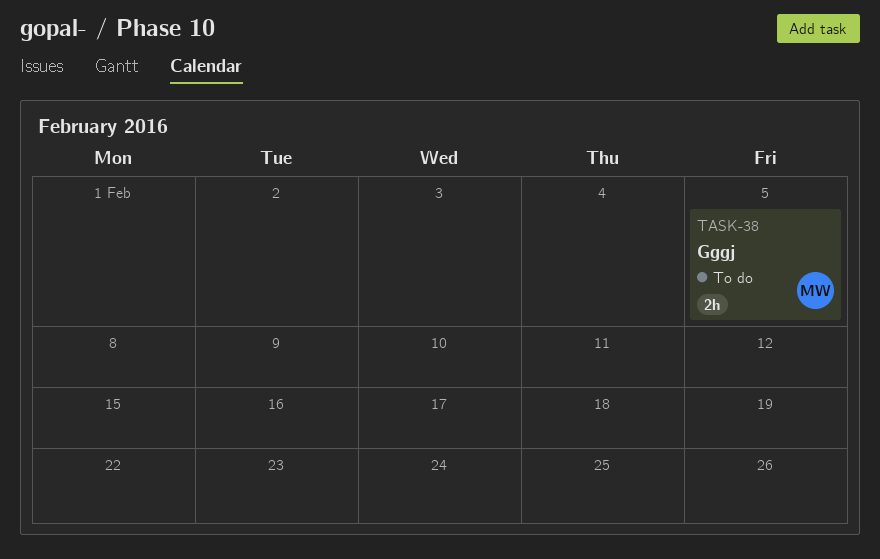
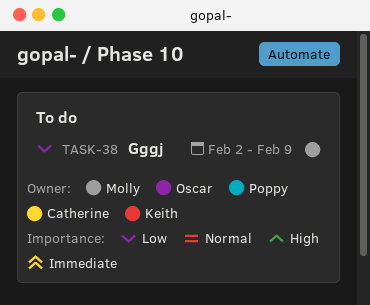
TASK-38, due: Feb 5 -> Feb 9

